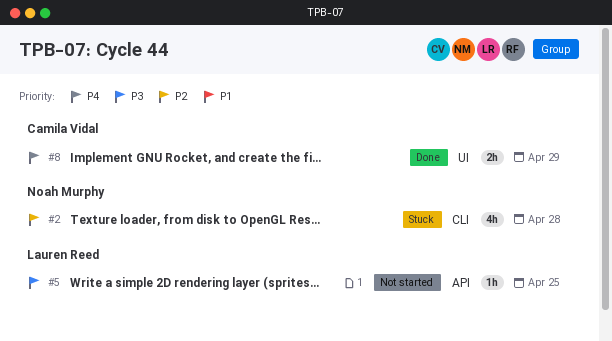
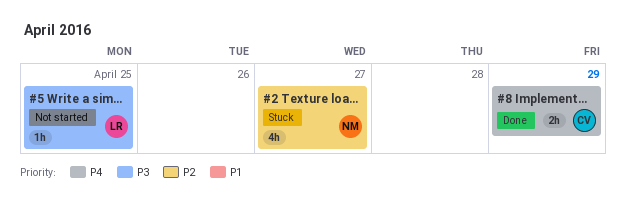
#2, due: Apr 28 -> Apr 27

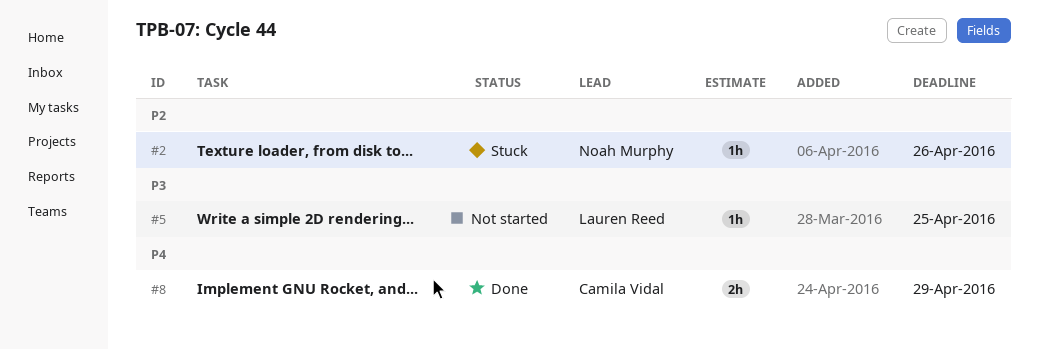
#2, estimate: 4h -> 1h
#2, due: Apr 27 -> Apr 26

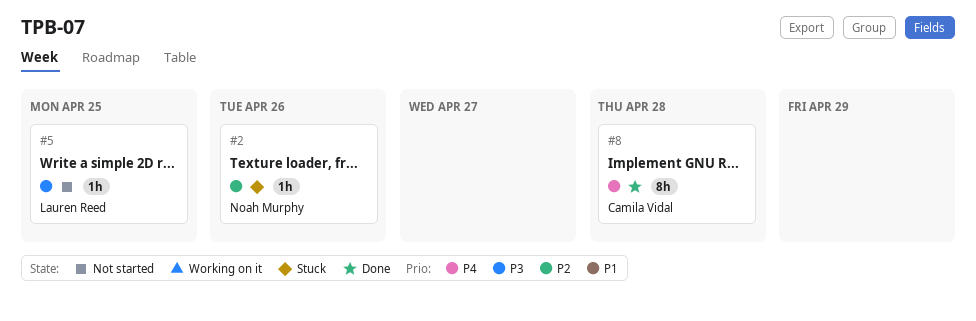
#8, estimate: 2h -> 8h
#8, due: Apr 29 -> Apr 28

